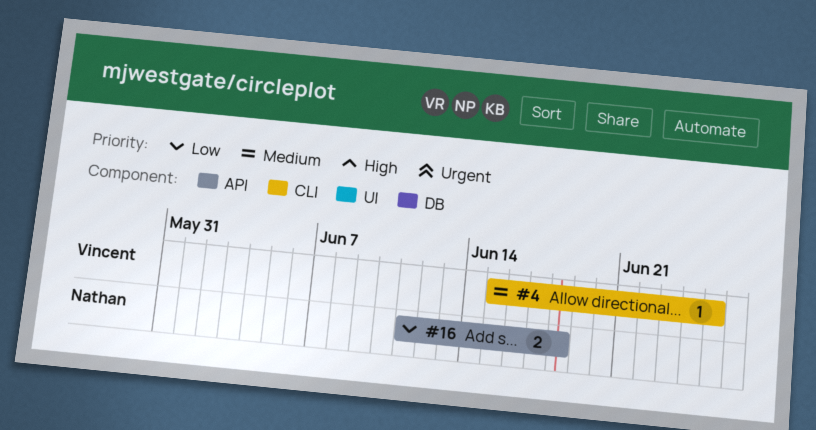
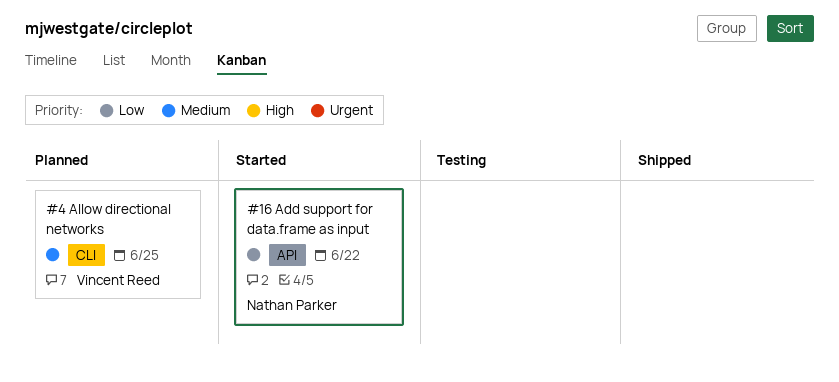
#16, due: Jun 18 -> Jun 22

